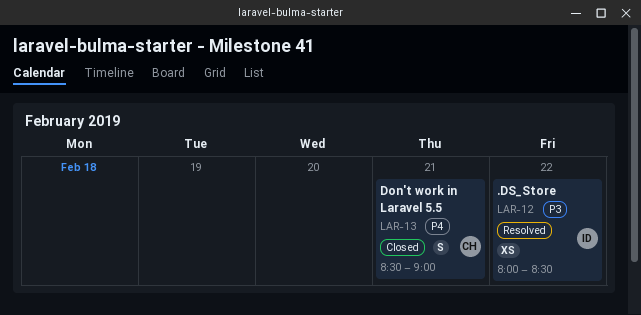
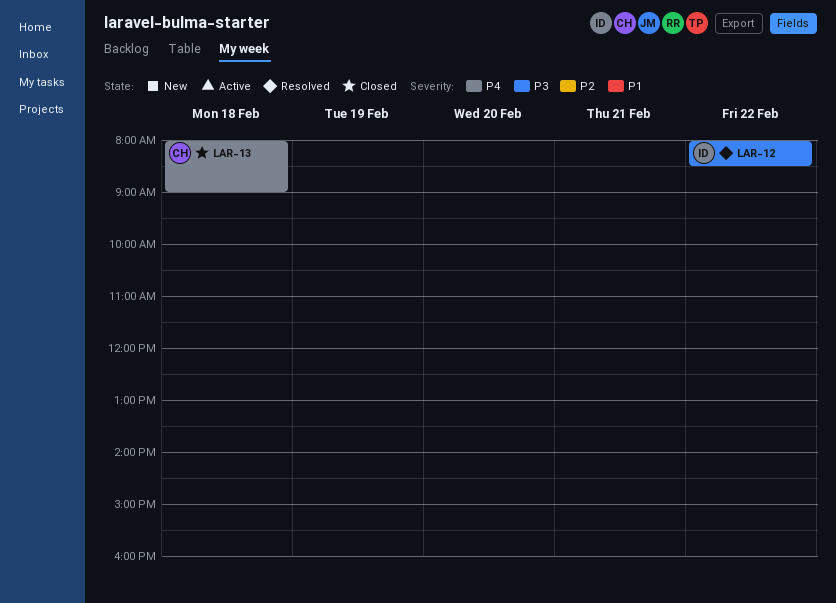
LAR-13, day: Feb 21 -> Feb 18
LAR-13, begins: 08:30 -> 08:00

